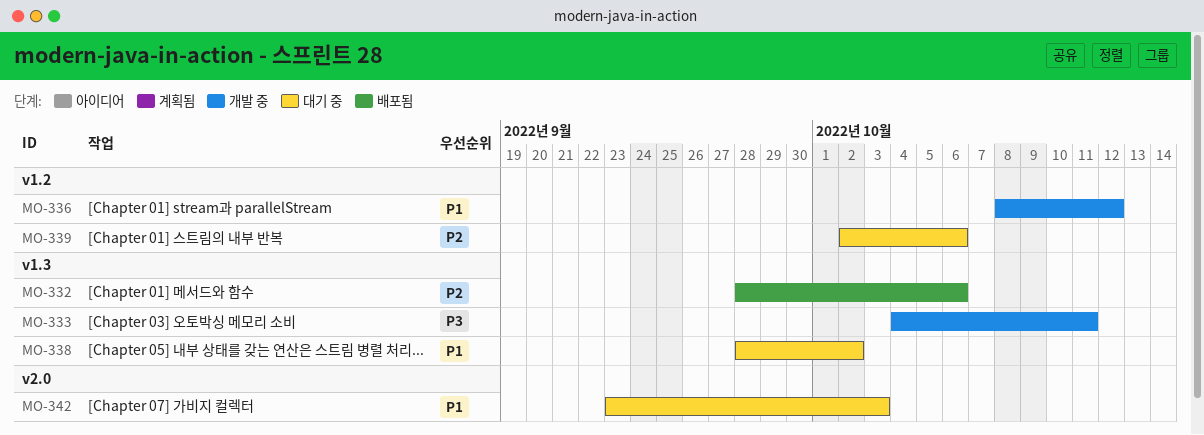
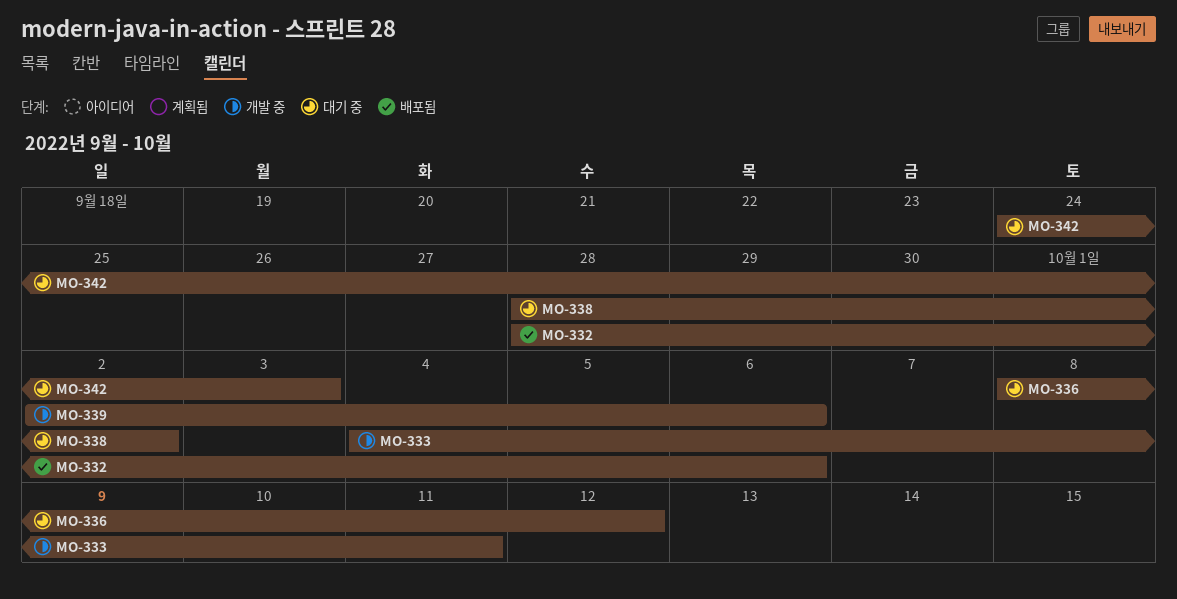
MO-336, status: 개발 중 -> 대기 중
MO-339, status: 대기 중 -> 개발 중
MO-342, start: Sep 23 -> Sep 24

